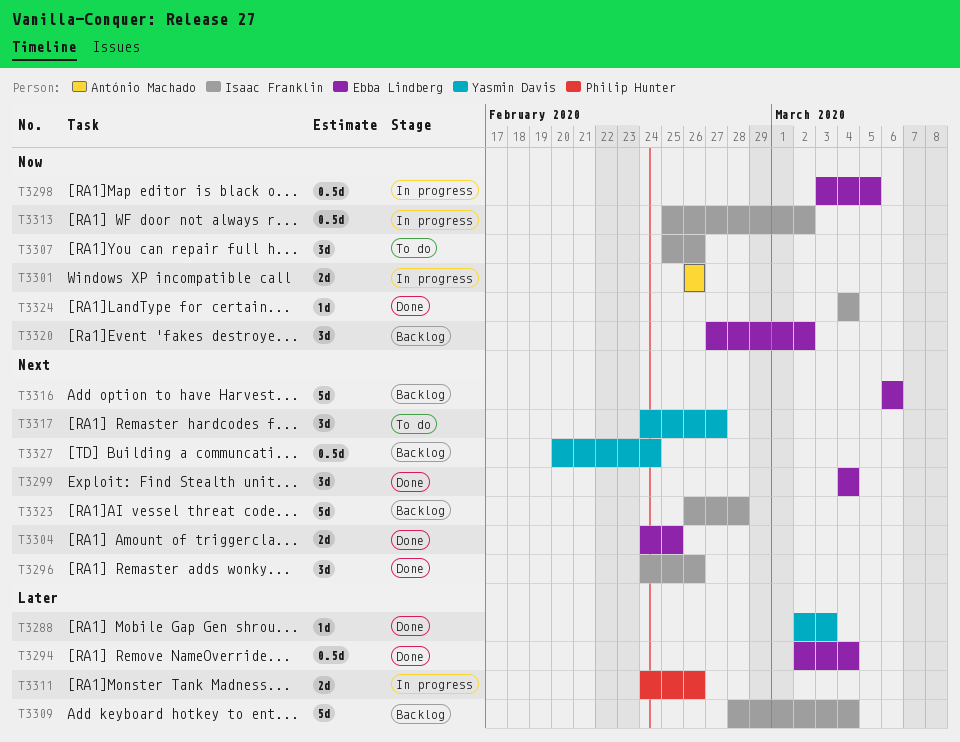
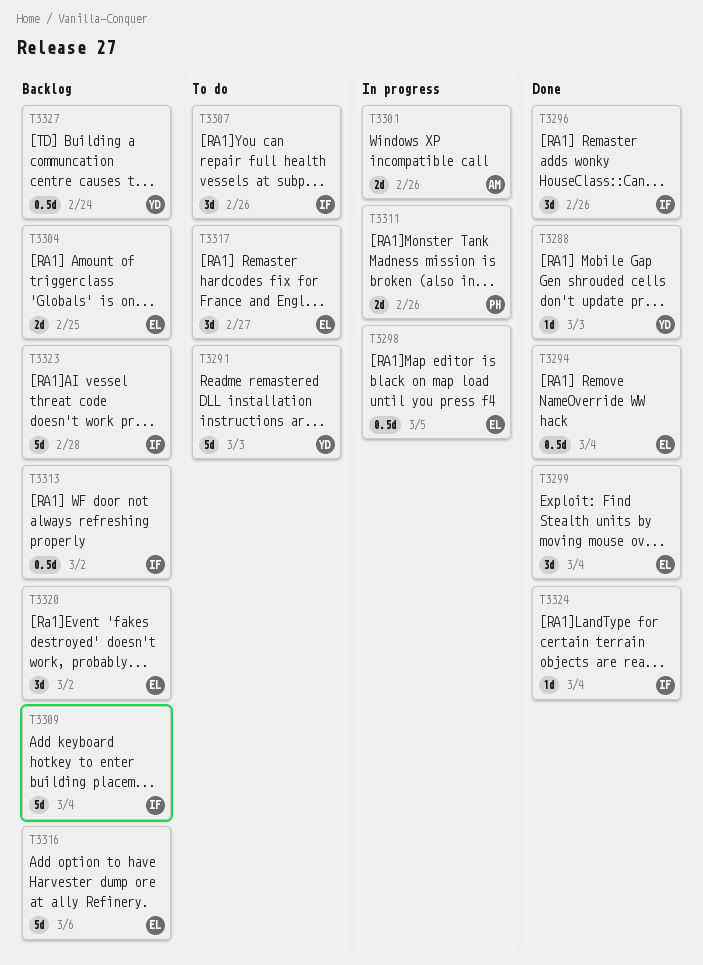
T3291: none -> present
T3304, status: Done -> Backlog
T3313, status: In progress -> Backlog
T3317, owner: Yasmin Davis -> Ebba Lindberg

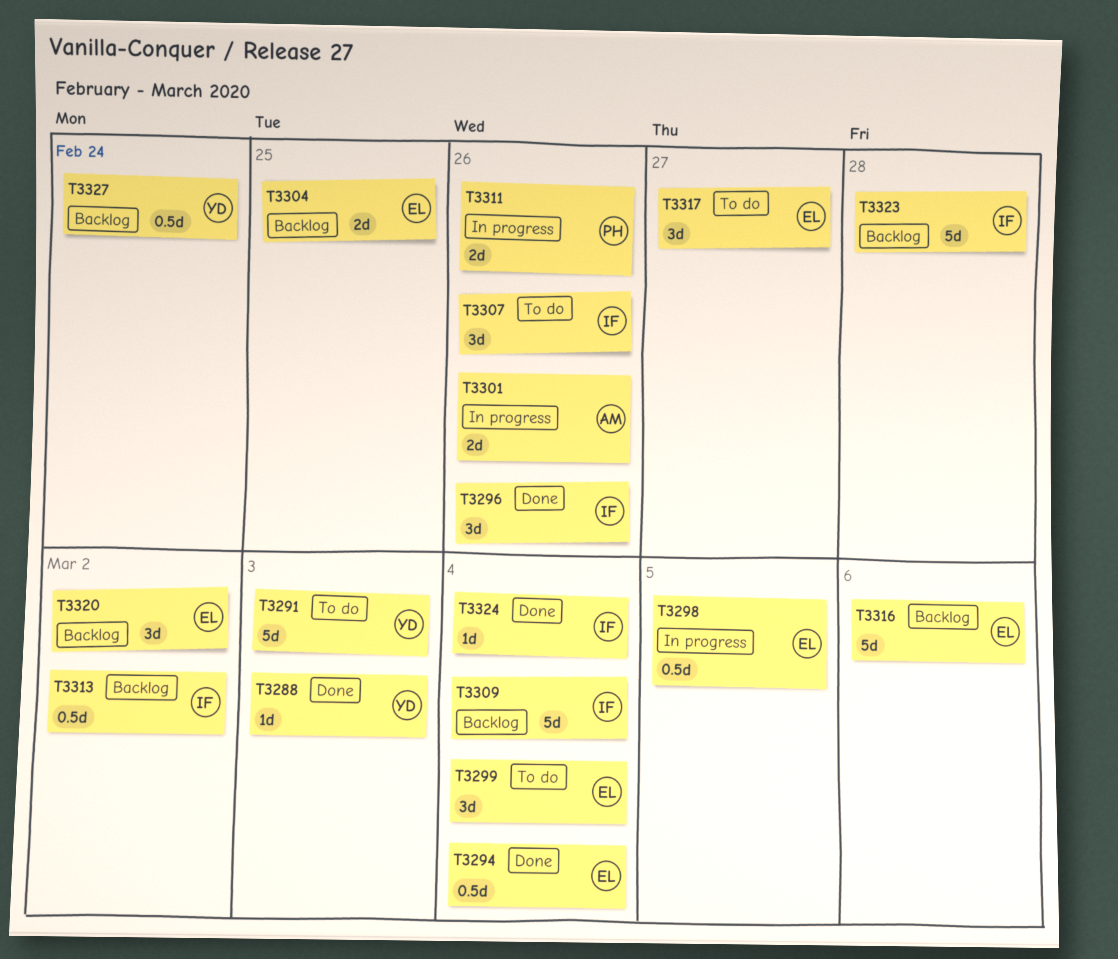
T3299, status: Done -> To do

